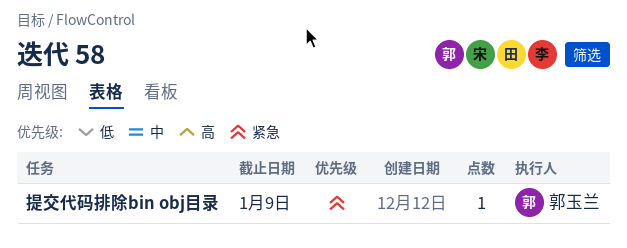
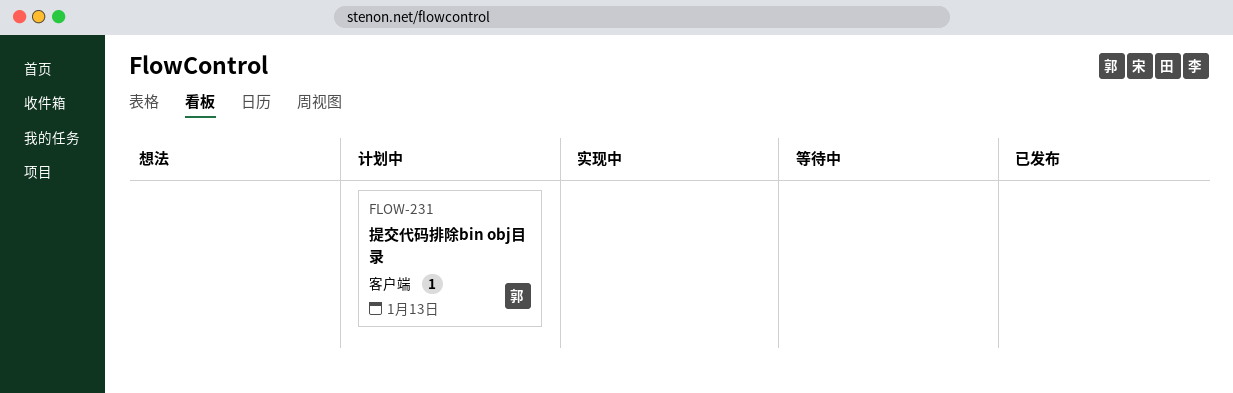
提交代码排除bin obj目录, due: Jan 9 -> Jan 13

